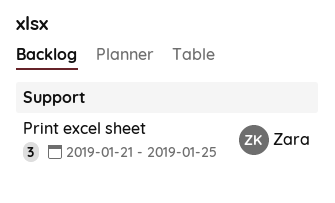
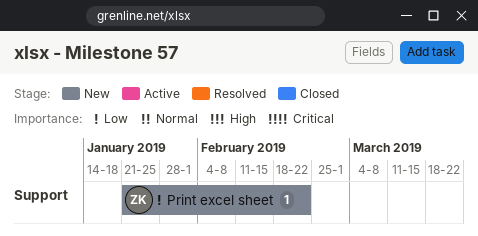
Print excel sheet, estimate: 3 -> 1
Print excel sheet, due: Jan 25 -> Feb 22

